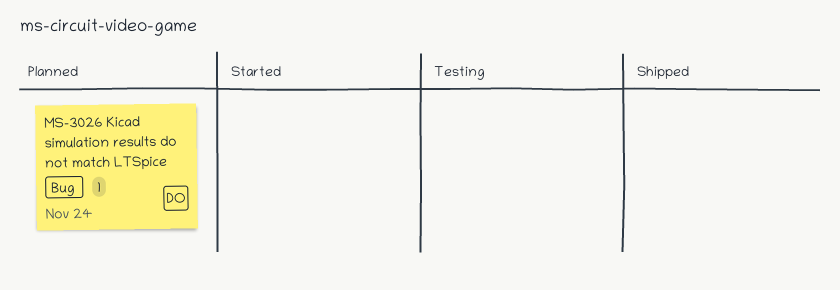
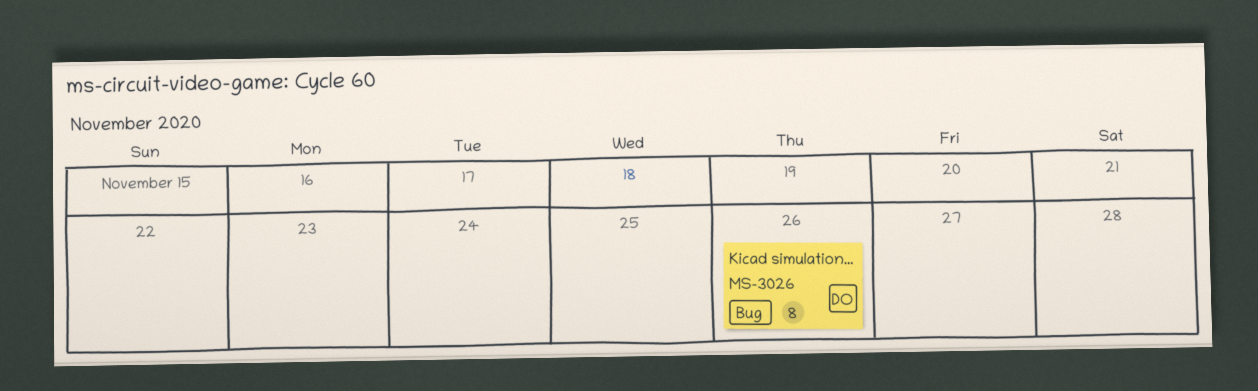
MS-3026, estimate: 1 -> 8
MS-3026, due: Nov 24 -> Nov 26

